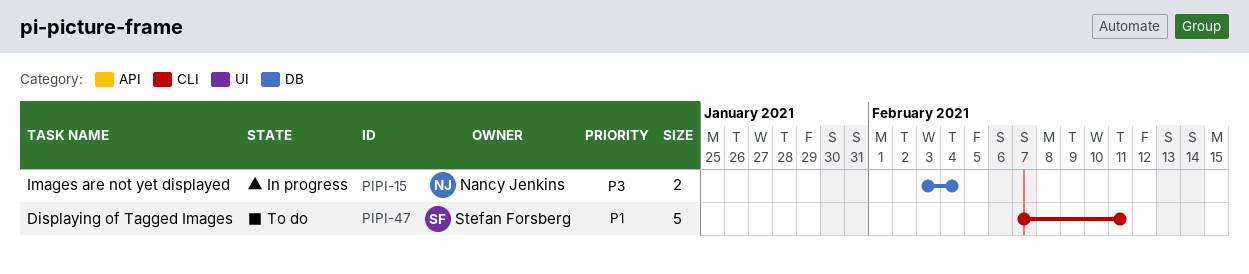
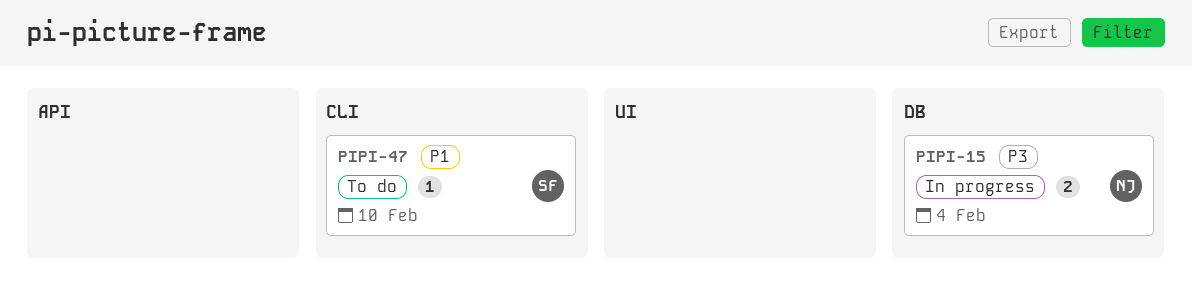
PIPI-47, estimate: 5 -> 1
PIPI-47, due: Feb 11 -> Feb 10

